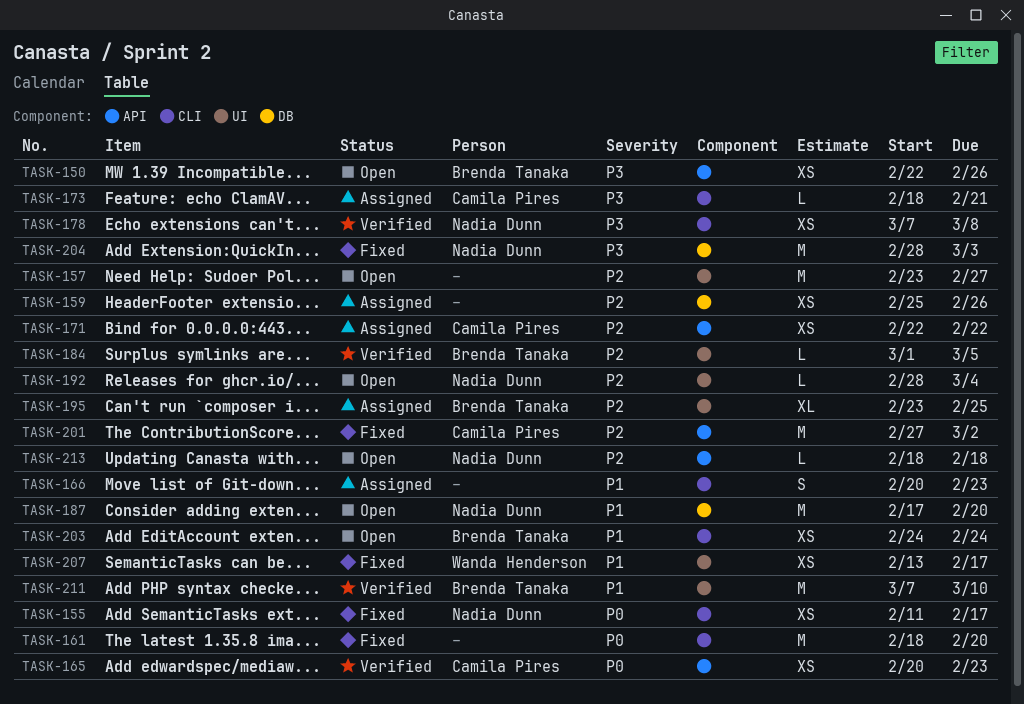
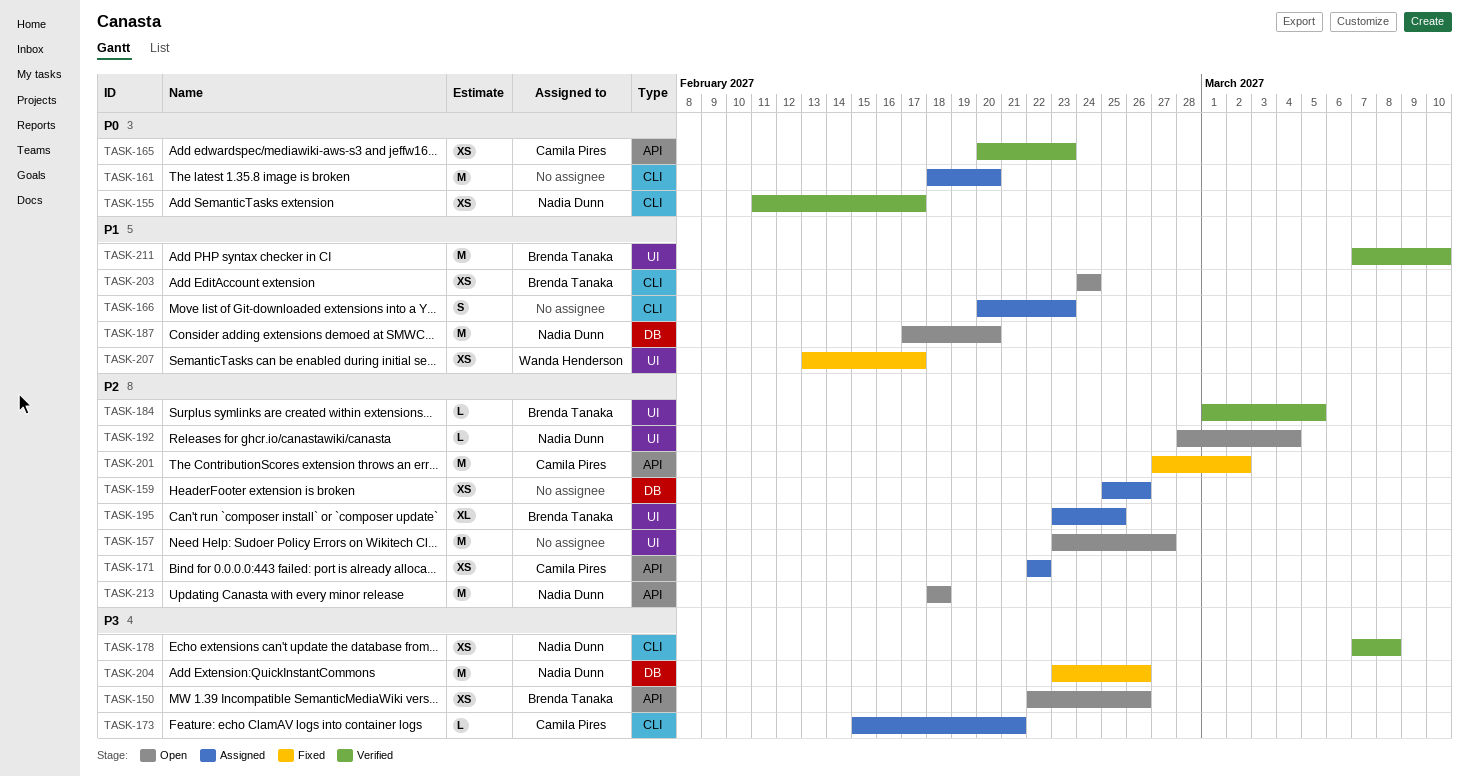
TASK-155, status: Fixed -> Verified
TASK-161, status: Fixed -> Assigned
TASK-173, start: Feb 18 -> Feb 15
TASK-204, start: Feb 28 -> Feb 23
TASK-204, due: Mar 3 -> Feb 26
TASK-213, estimate: L -> M

